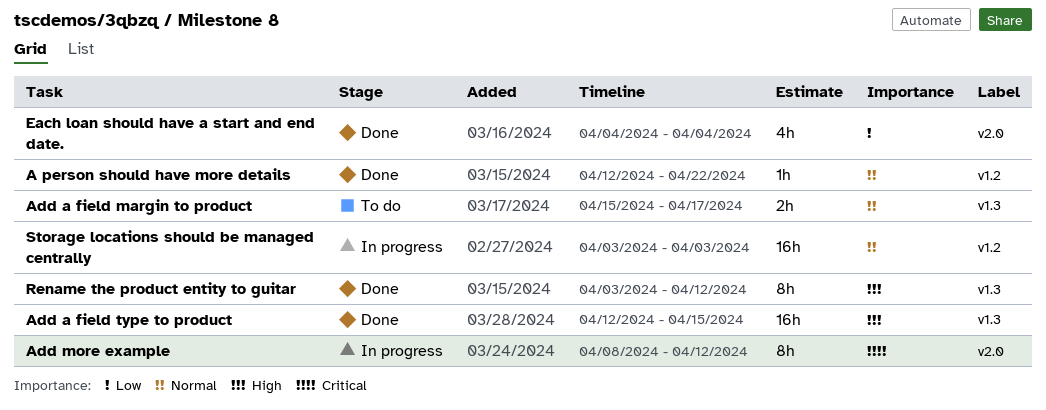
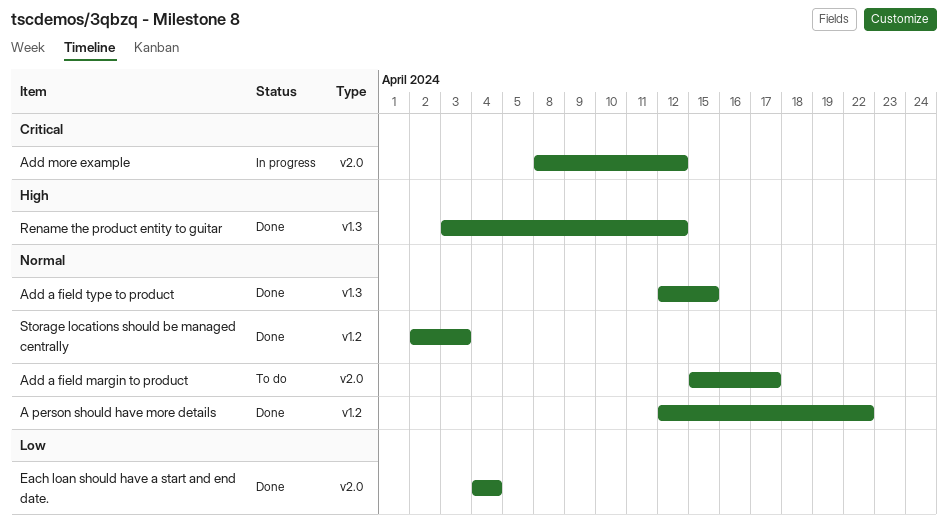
Add a field margin to product, label: v1.3 -> v2.0
Add a field type to product, priority: High -> Normal
Storage locations should be managed centrally, status: In progress -> Done
Storage locations should be managed centrally, start: Apr 3 -> Apr 2

